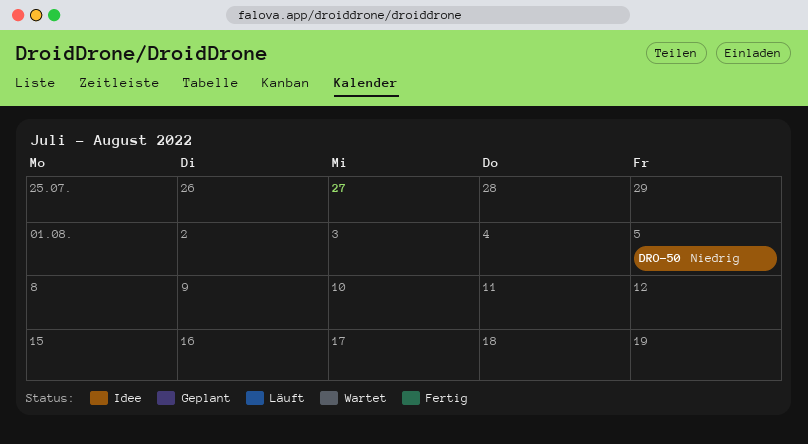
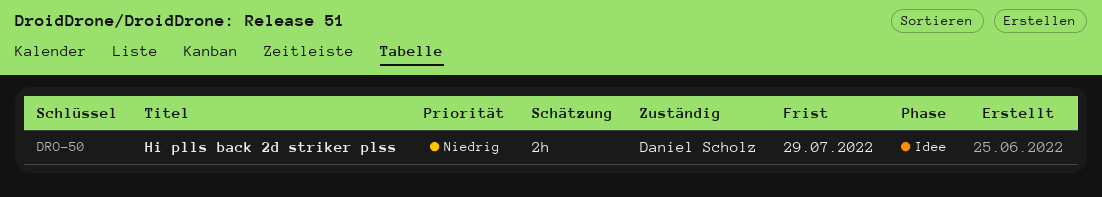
DRO-50, due: Aug 5 -> Jul 29

